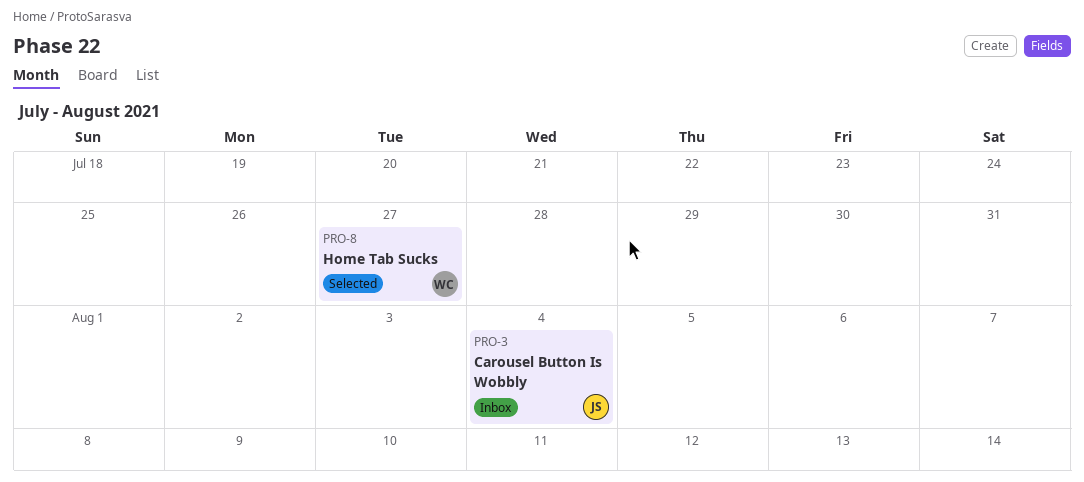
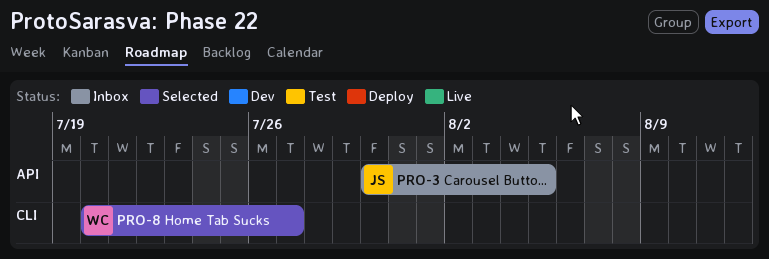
PRO-3, due: Aug 4 -> Aug 5

